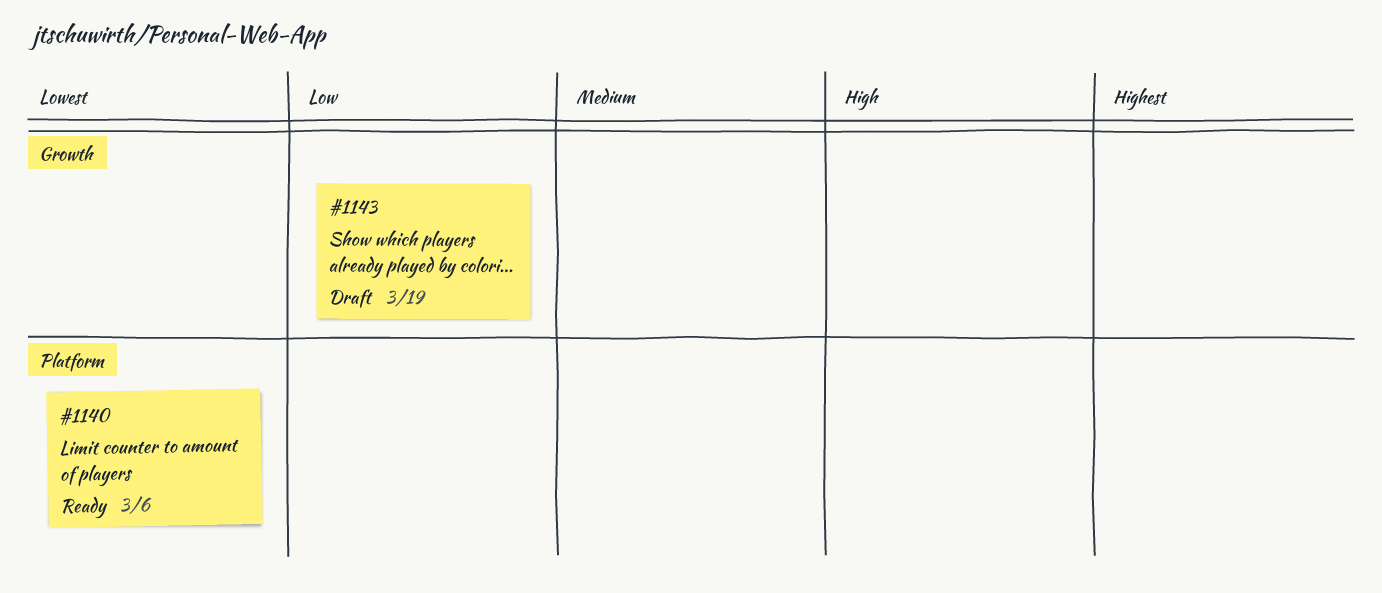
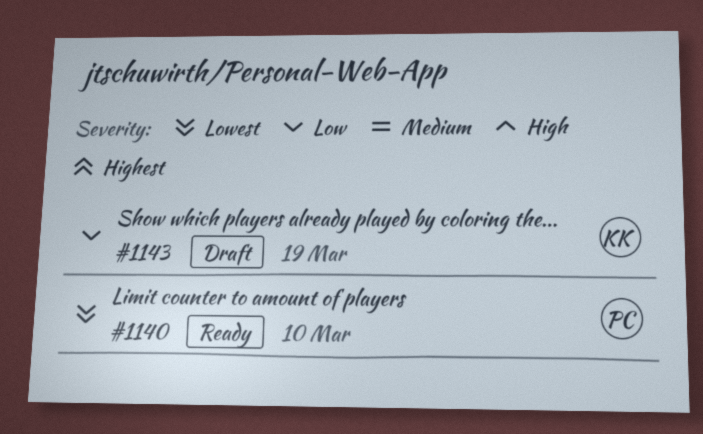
#1140, due: Mar 6 -> Mar 10

